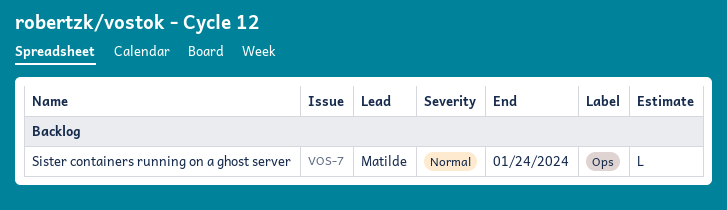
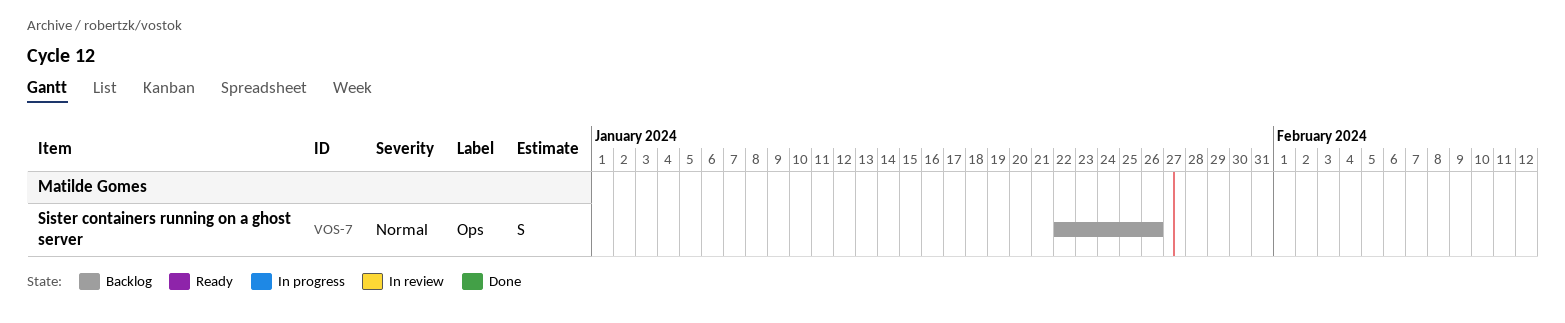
VOS-7, estimate: L -> S
VOS-7, due: Jan 24 -> Jan 26

